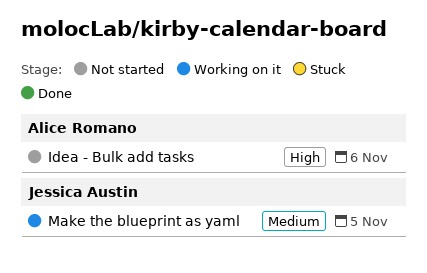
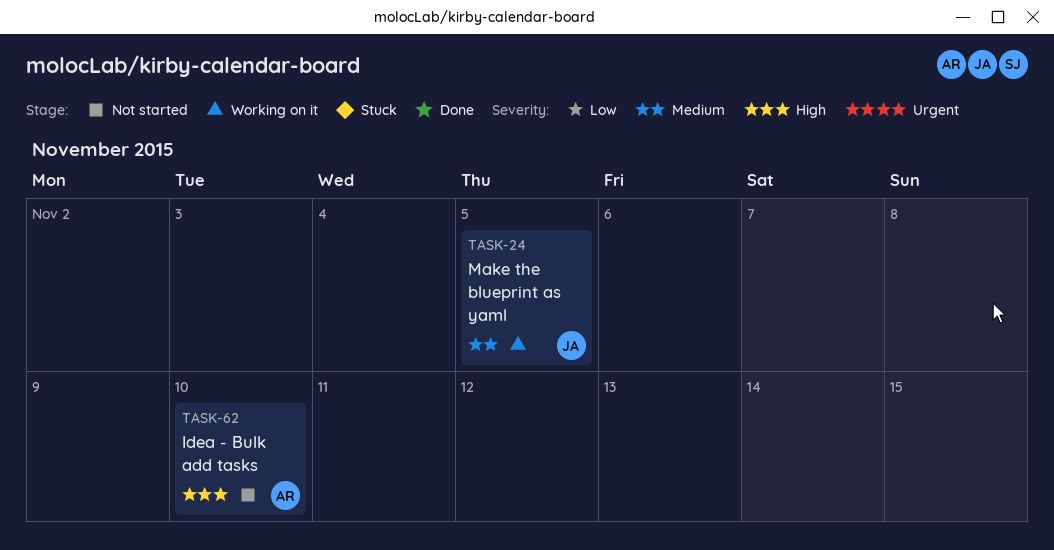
Idea - Bulk add tasks, due: Nov 6 -> Nov 10

